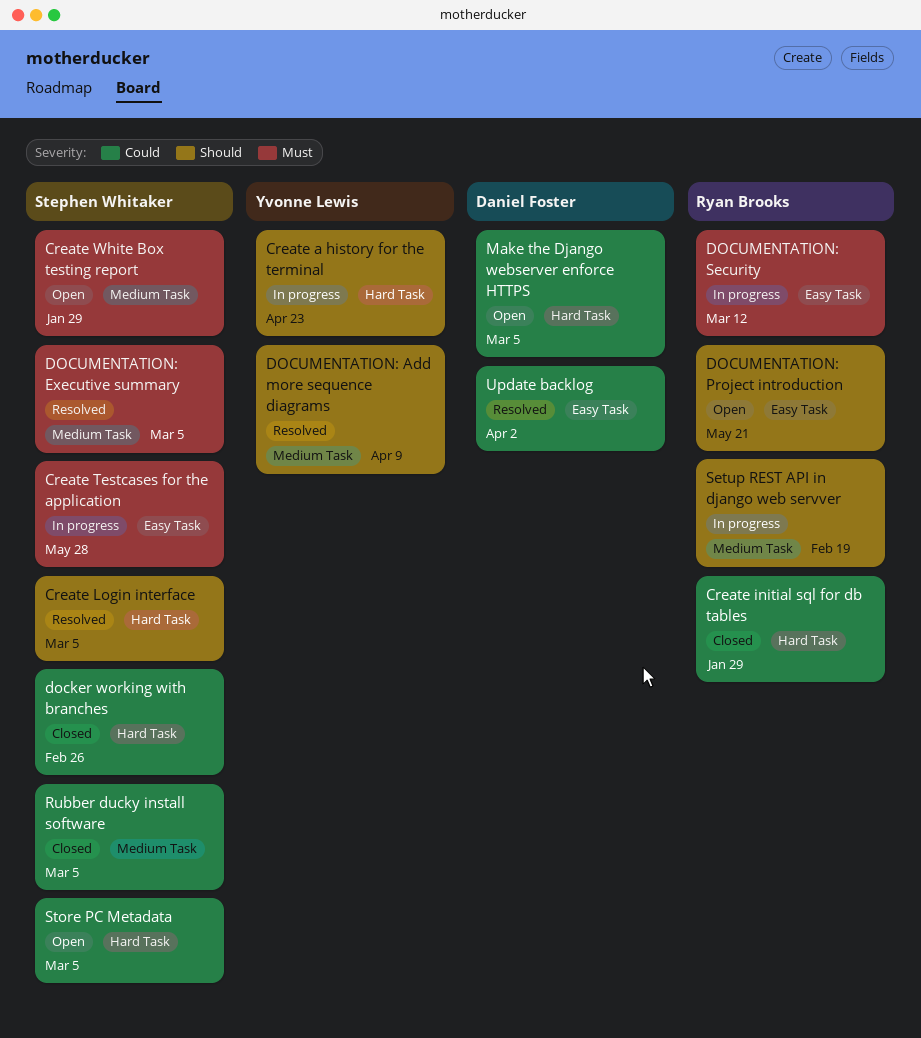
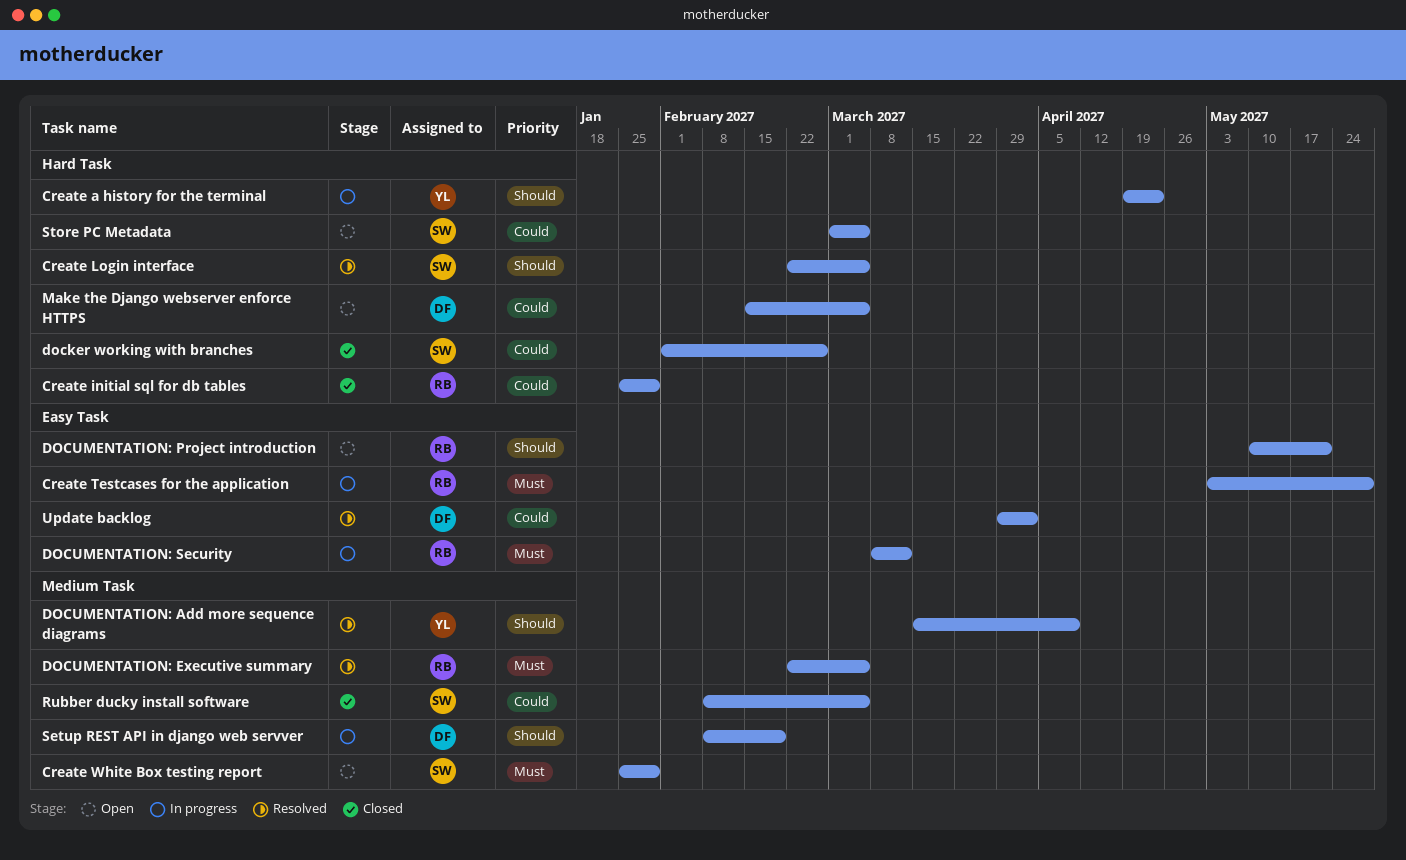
Create Testcases for the application, owner: Stephen Whitaker -> Ryan Brooks
DOCUMENTATION: Executive summary, owner: Stephen Whitaker -> Ryan Brooks
Setup REST API in django web servver, owner: Ryan Brooks -> Daniel Foster

